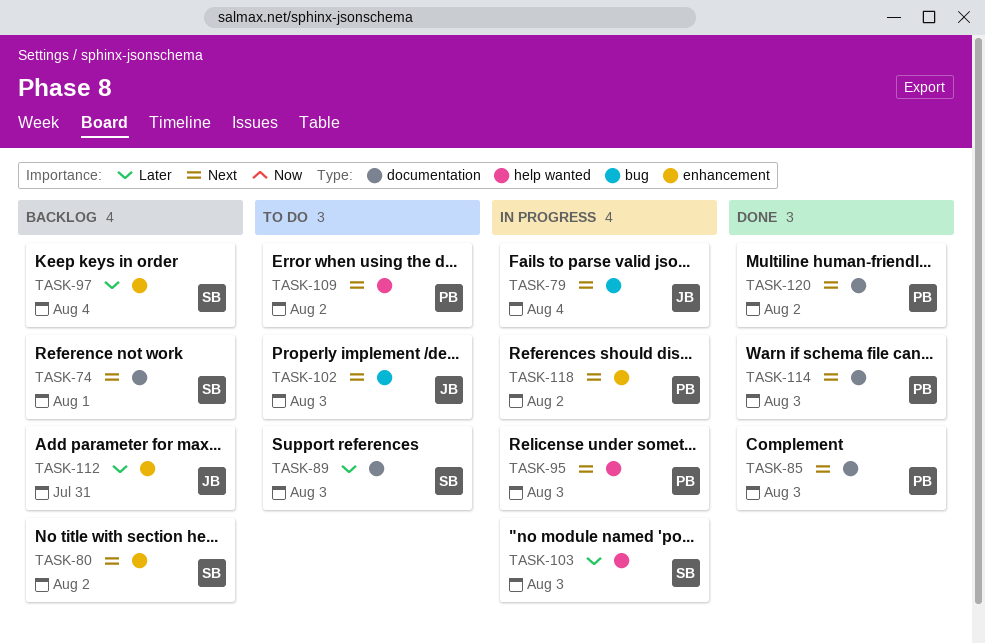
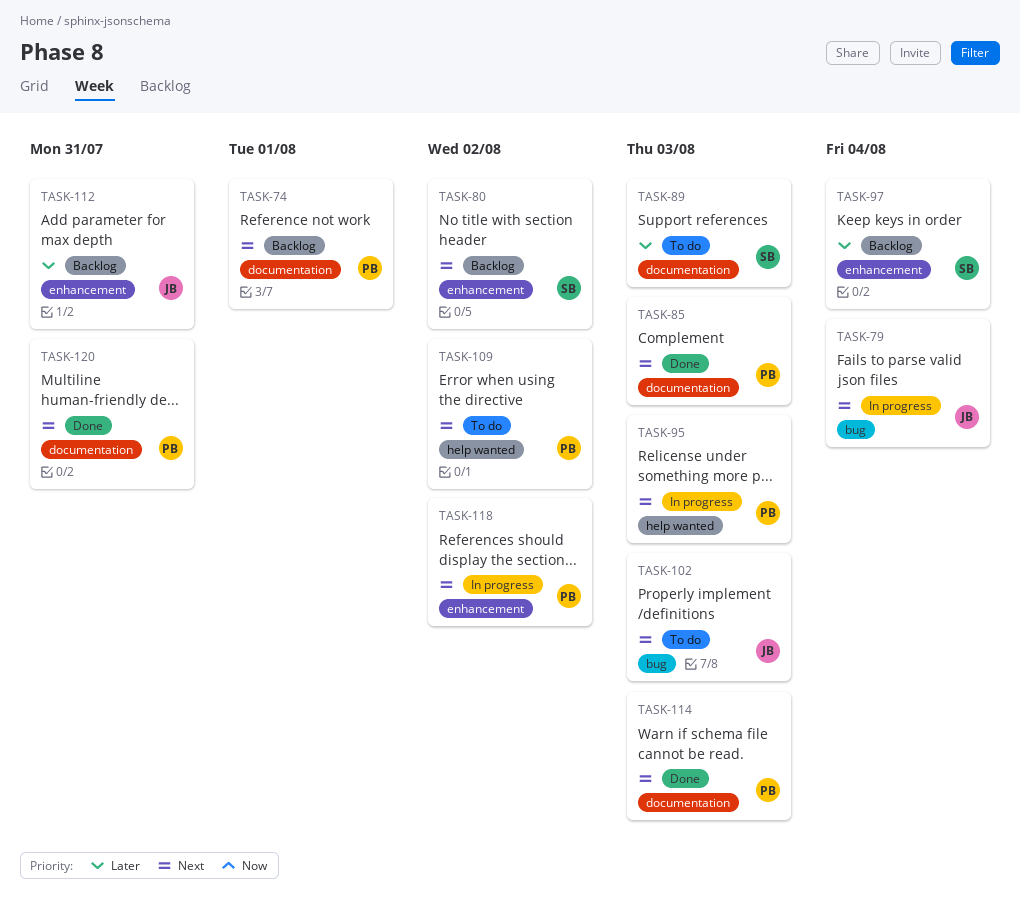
TASK-74, owner: SB -> PB
TASK-103: present -> none
TASK-120, due: Aug 2 -> Jul 31

